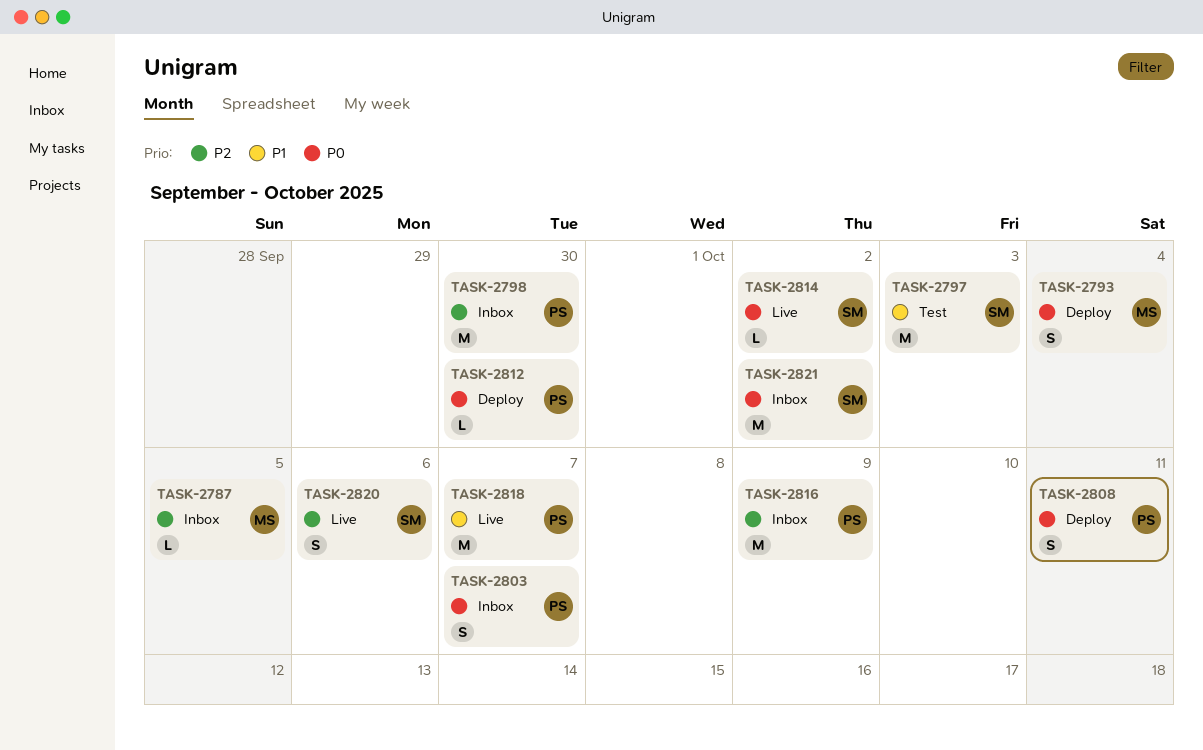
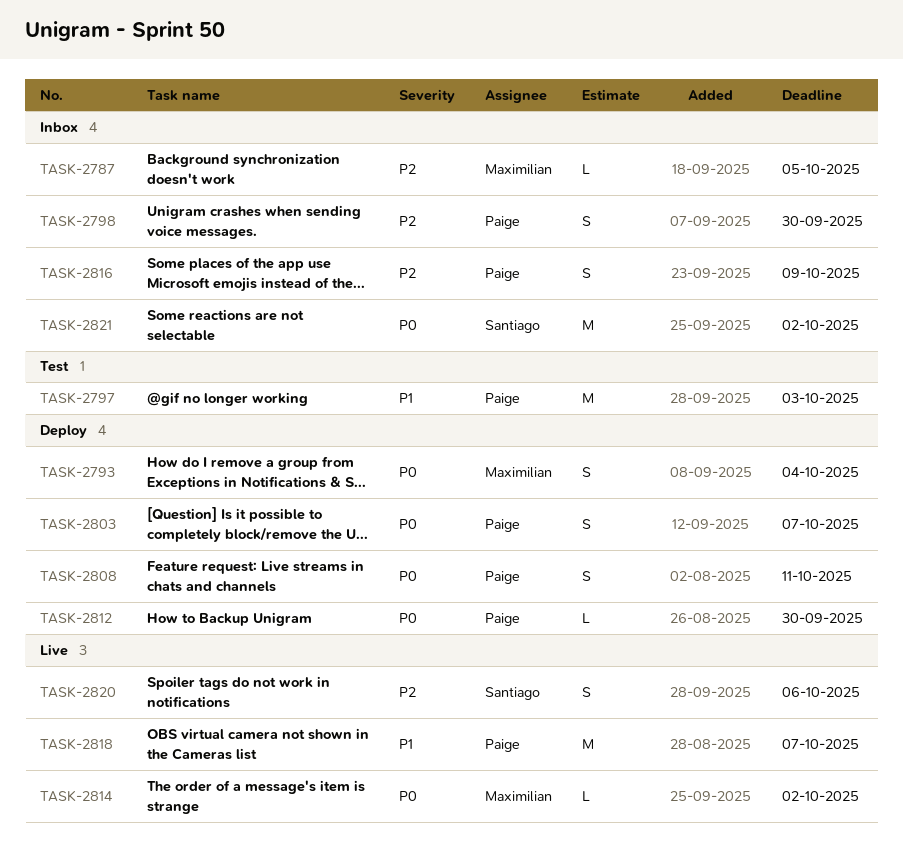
TASK-2797, owner: Santiago -> Paige
TASK-2798, estimate: M -> S
TASK-2803, status: Inbox -> Deploy
TASK-2814, owner: Santiago -> Maximilian
TASK-2816, estimate: M -> S

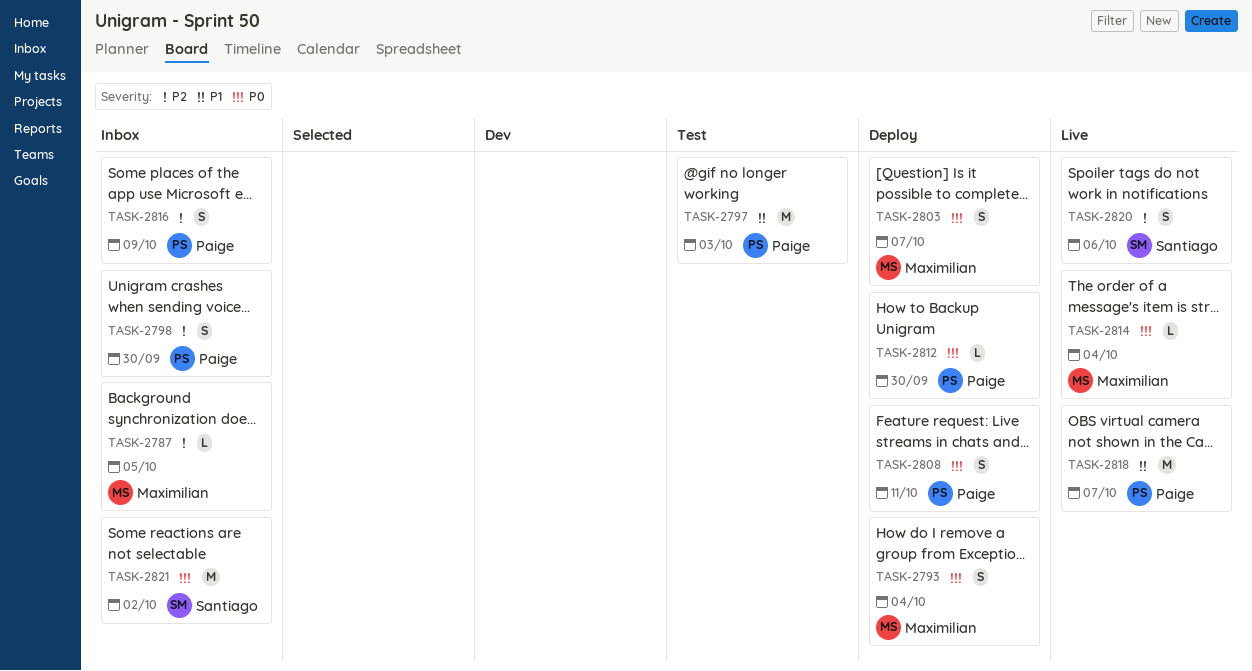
TASK-2803, owner: Paige -> Maximilian
TASK-2814, due: Oct 2 -> Oct 4

